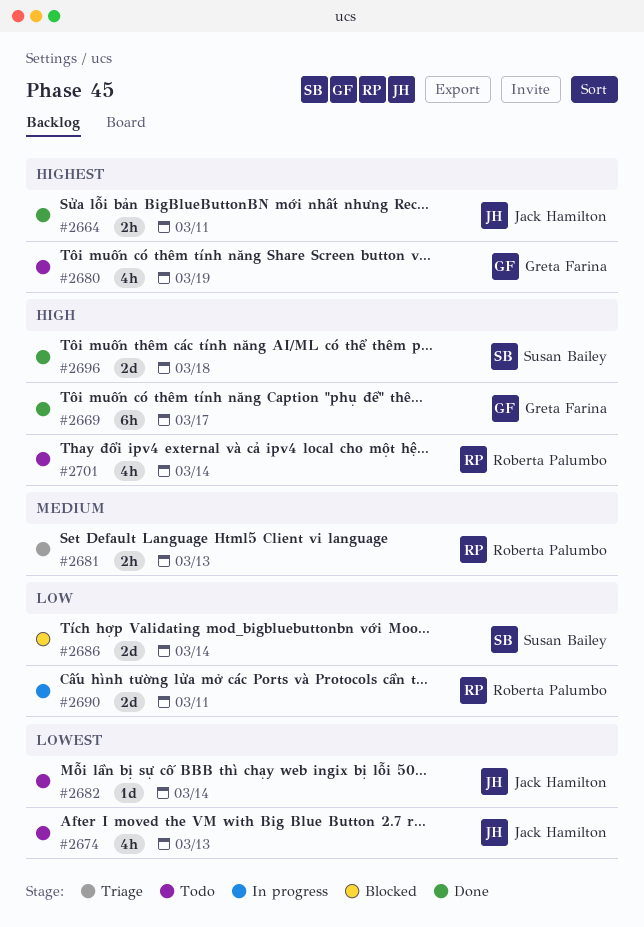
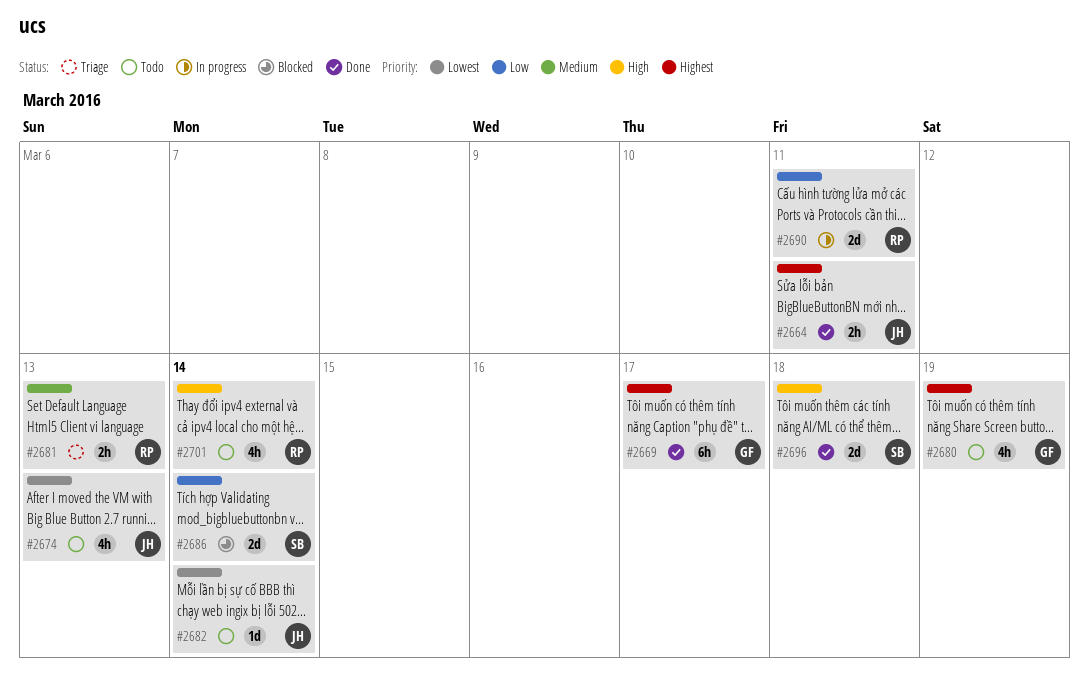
#2669, priority: High -> Highest

